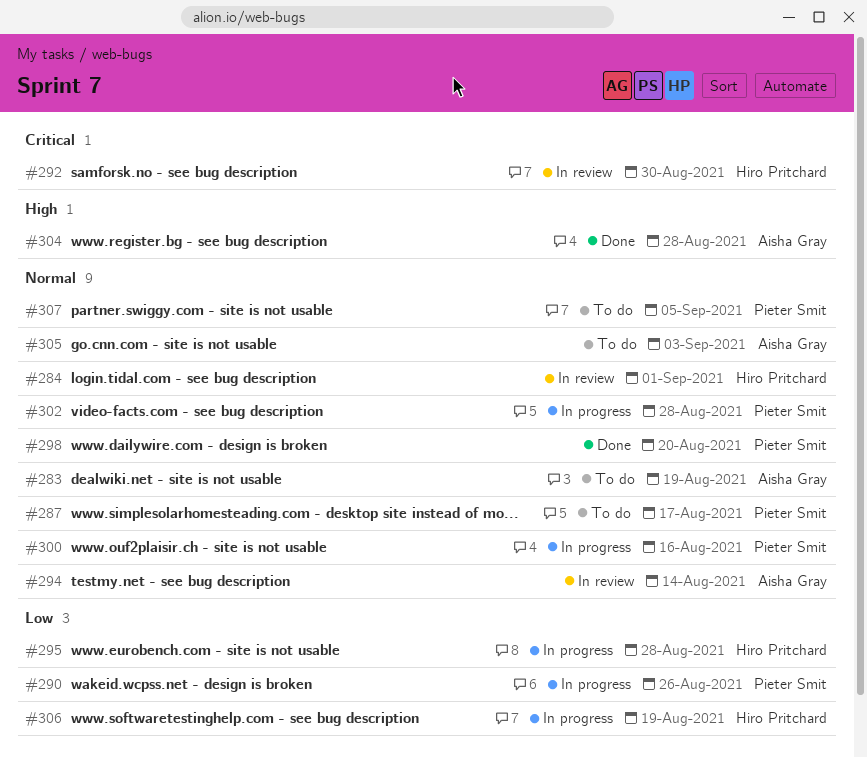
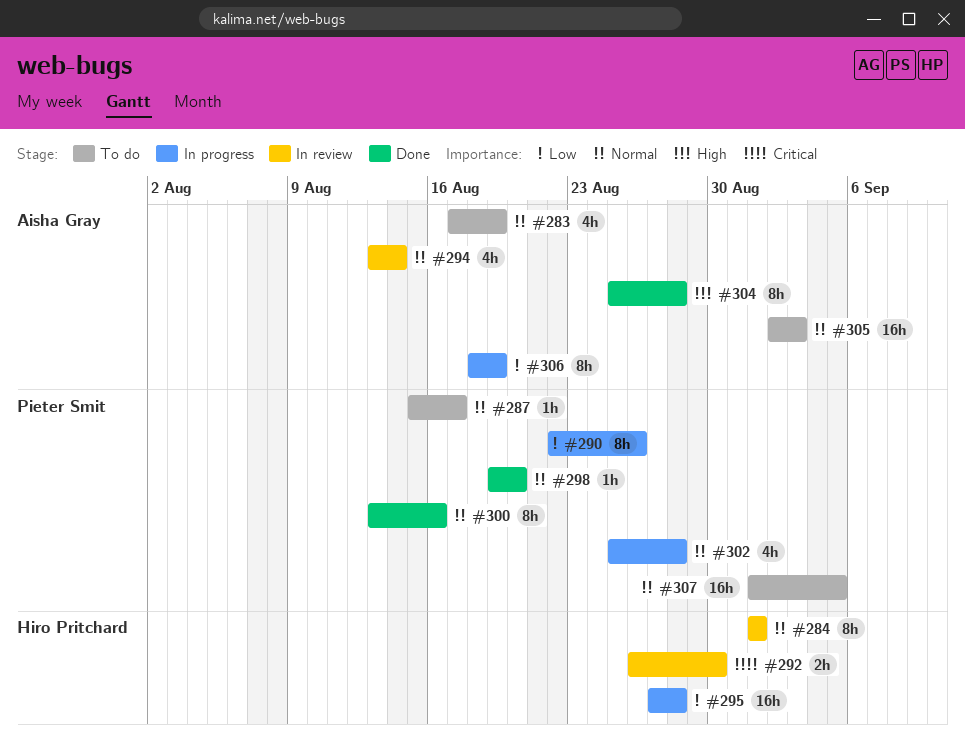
#300, status: In progress -> Done
#306, owner: Hiro Pritchard -> Aisha Gray

